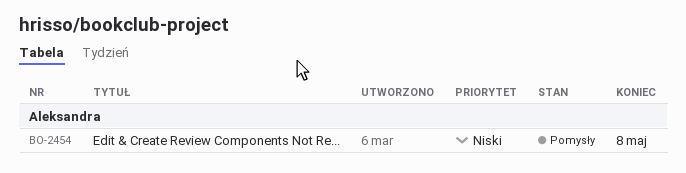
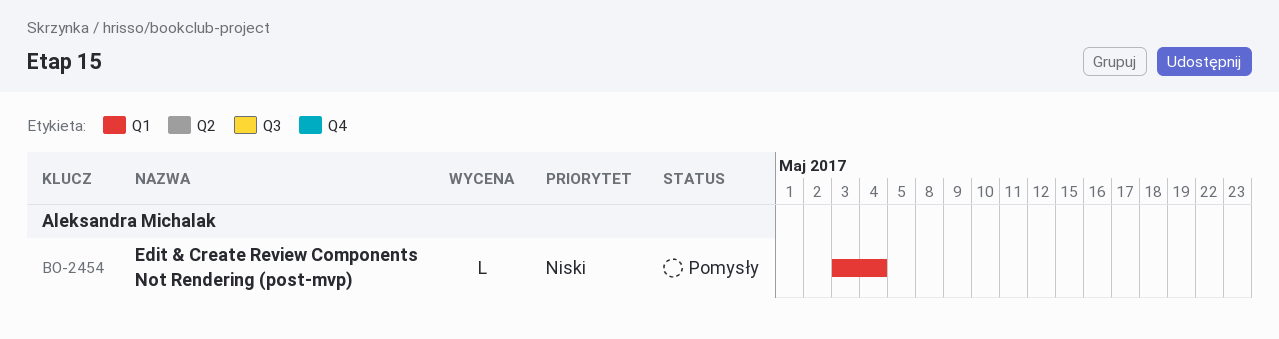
BO-2454, due: May 8 -> May 4

